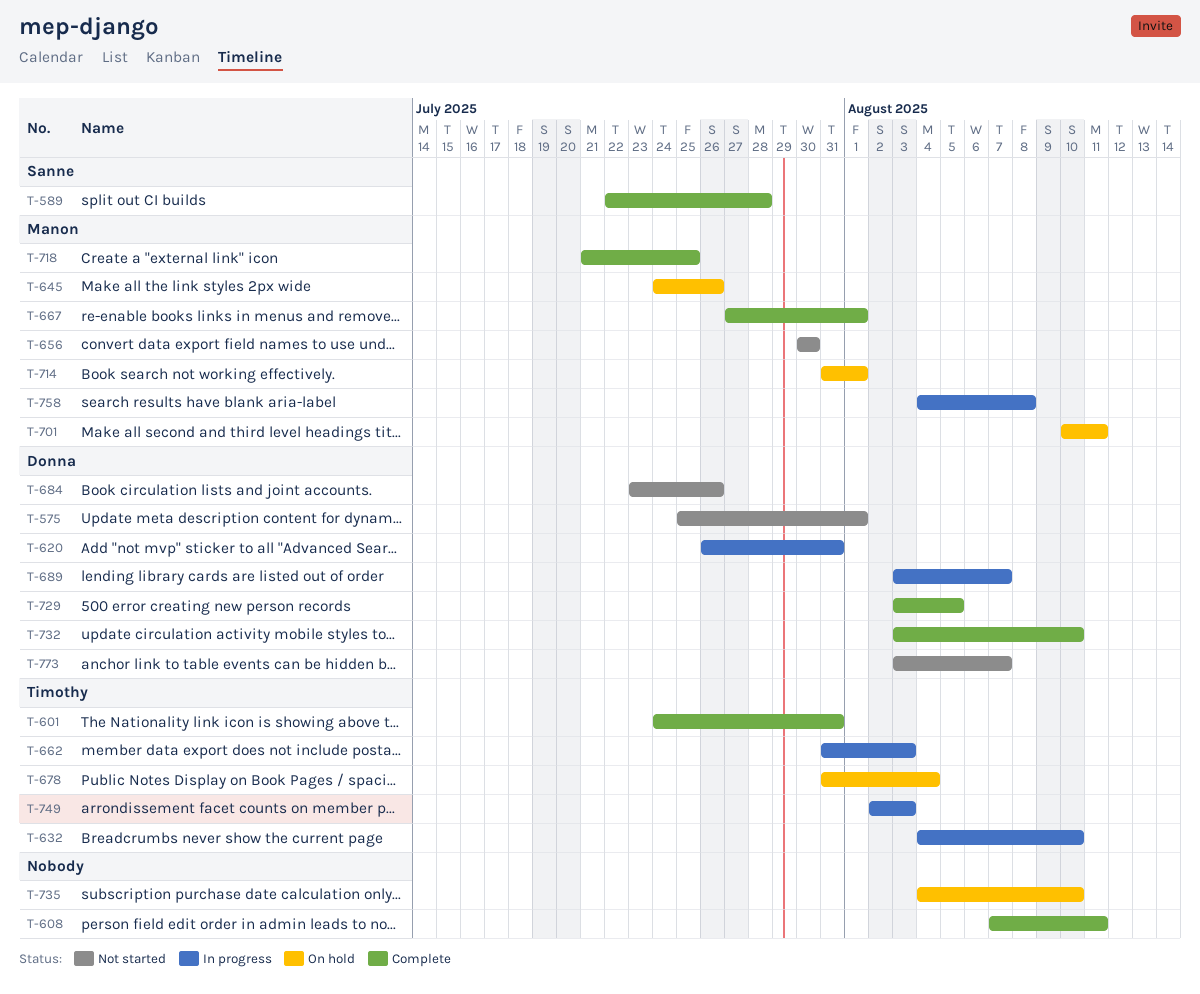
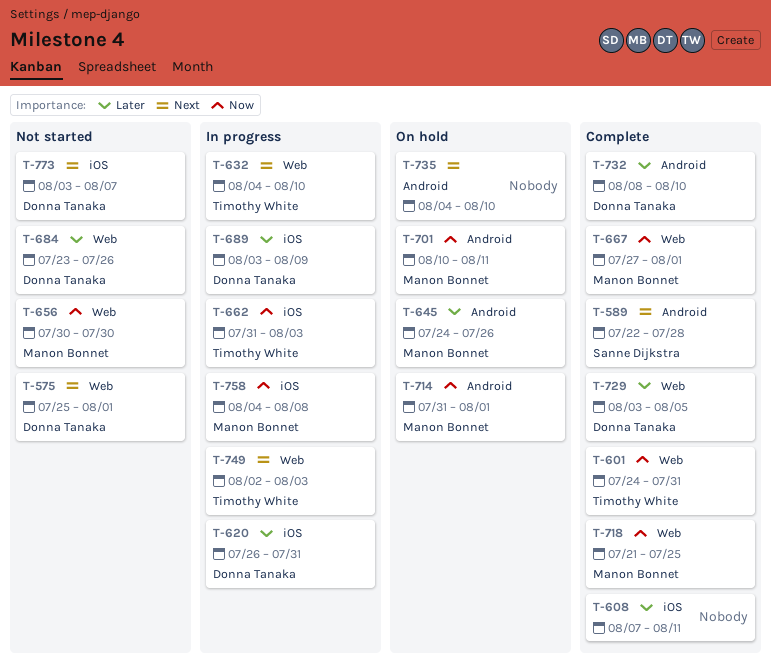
T-678: present -> none
T-689, due: Aug 7 -> Aug 9
T-732, start: Aug 3 -> Aug 8

